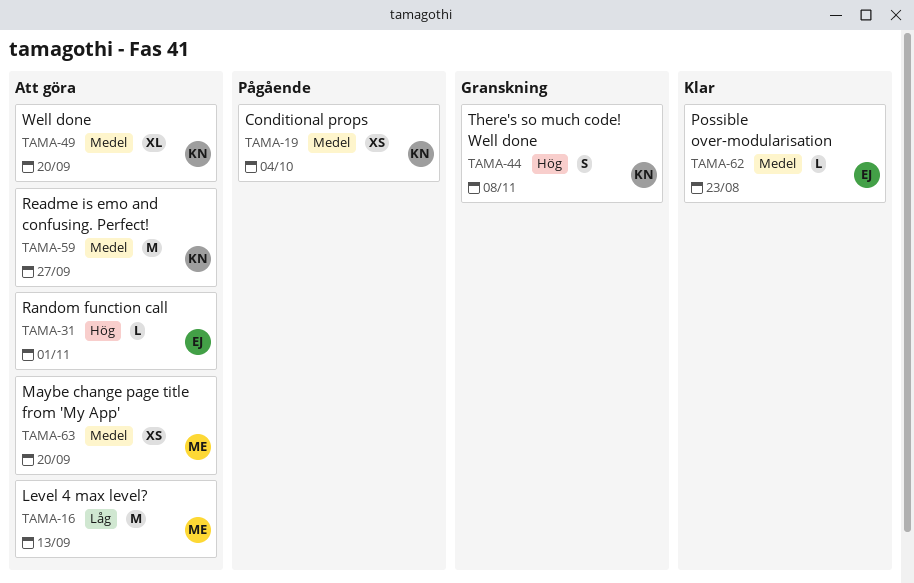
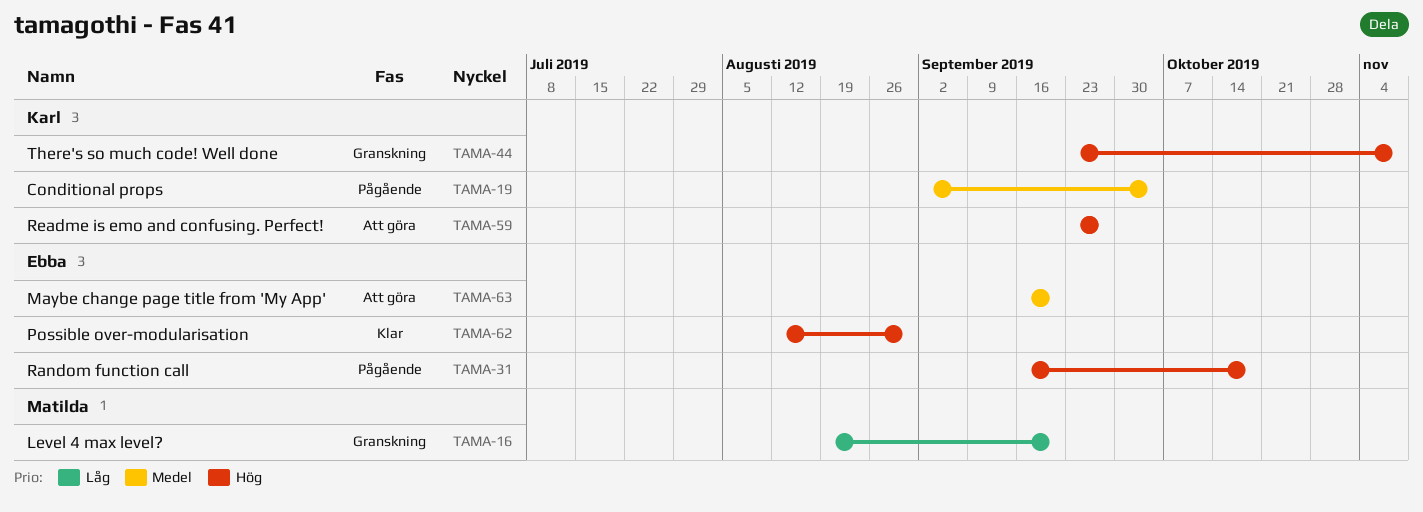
TAMA-16, status: Att göra -> Granskning
TAMA-16, due: Sep 13 -> Sep 20
TAMA-31, status: Att göra -> Pågående
TAMA-31, due: Nov 1 -> Oct 18
TAMA-49: present -> none
TAMA-59, priority: Medel -> Hög
TAMA-62, priority: Medel -> Hög
TAMA-62, due: Aug 23 -> Aug 30
TAMA-63, owner: Matilda -> Ebba

